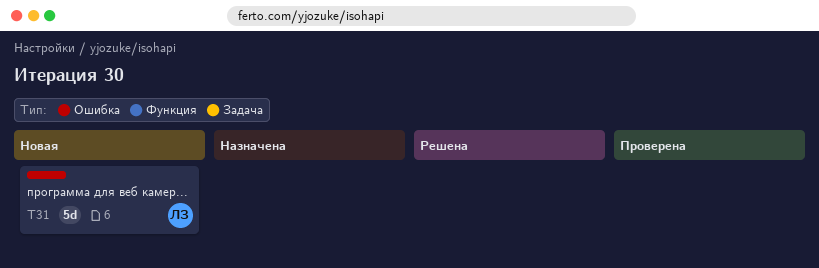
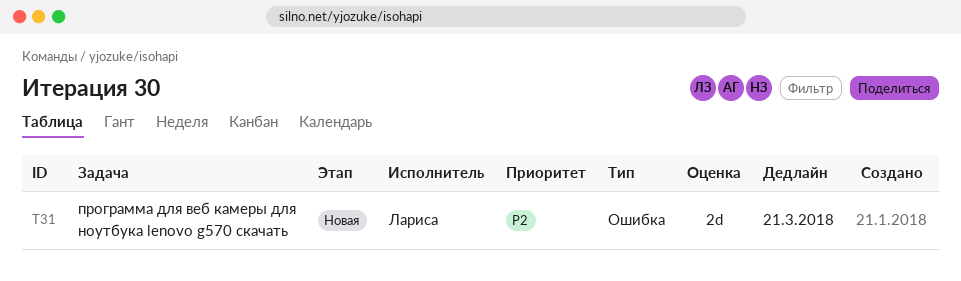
T31, estimate: 5d -> 2d

